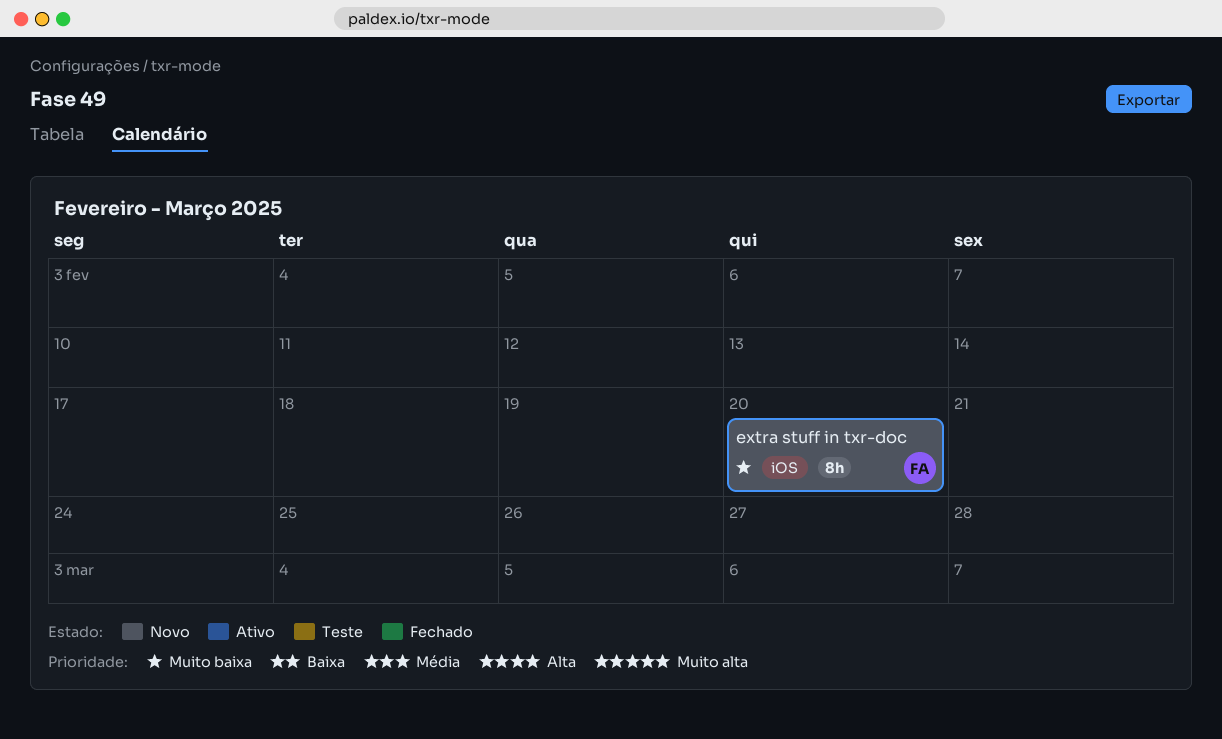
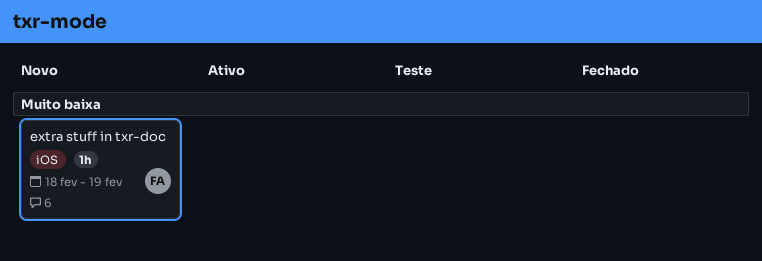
extra stuff in txr-doc, estimate: 8h -> 1h
extra stuff in txr-doc, due: Feb 20 -> Feb 19

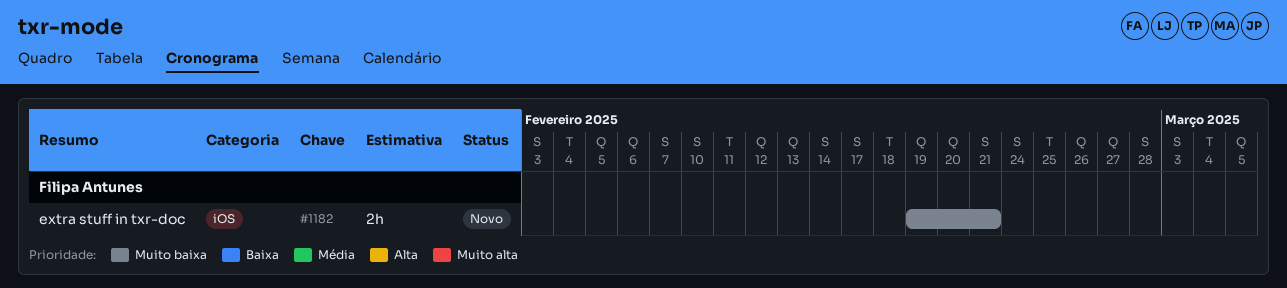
extra stuff in txr-doc, estimate: 1h -> 2h
extra stuff in txr-doc, start: Feb 18 -> Feb 19
extra stuff in txr-doc, due: Feb 19 -> Feb 21

